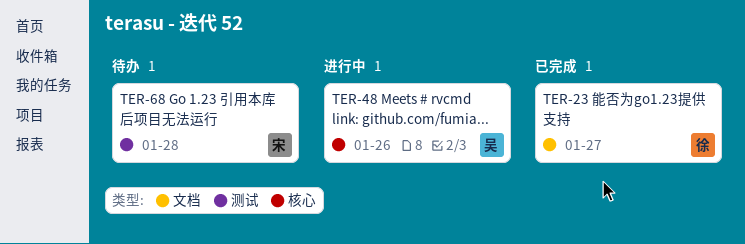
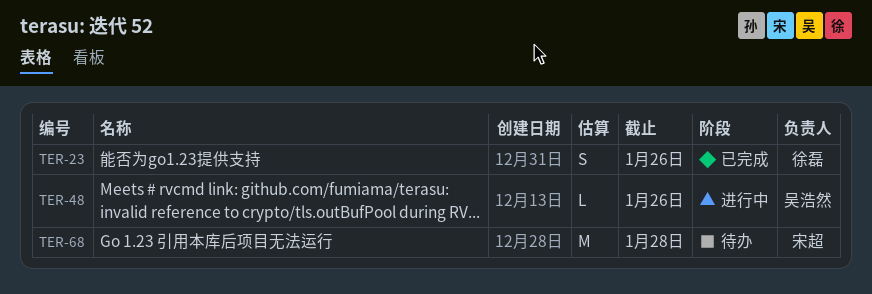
TER-23, due: Jan 27 -> Jan 26

